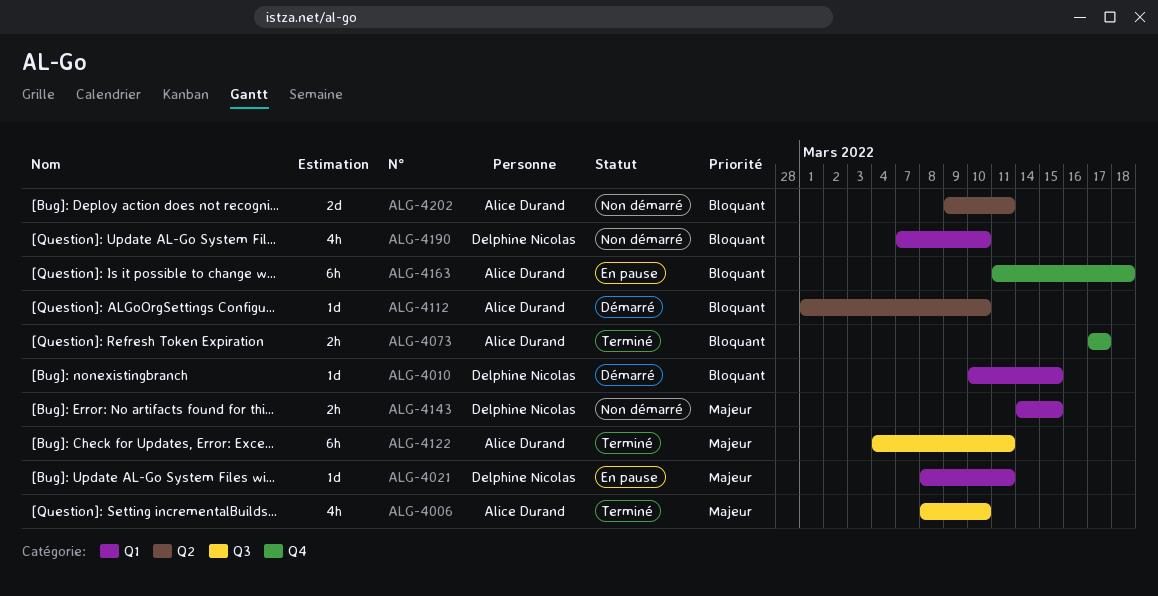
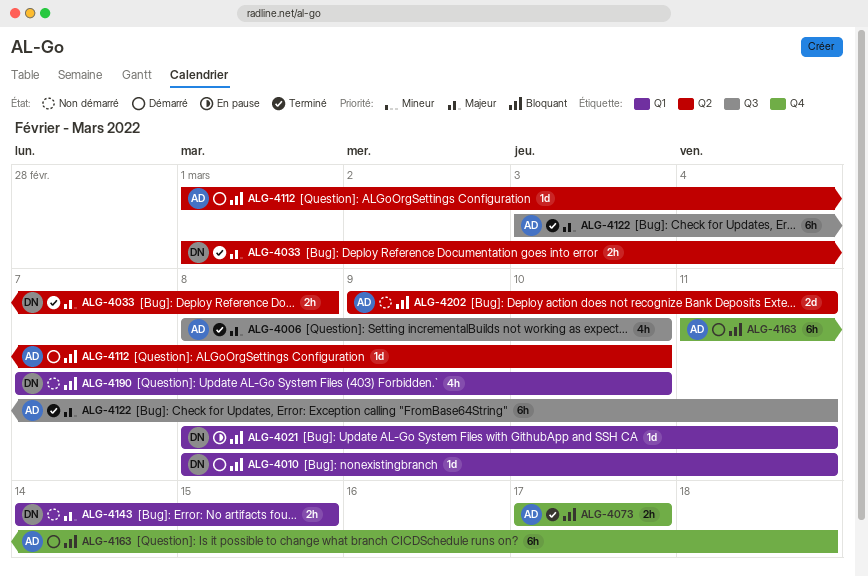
ALG-4010, start: Mar 10 -> Mar 8
ALG-4010, due: Mar 15 -> Mar 11
ALG-4021, priority: Majeur -> Bloquant
ALG-4033: none -> present
ALG-4122, start: Mar 4 -> Mar 3
ALG-4163, status: En pause -> Démarré

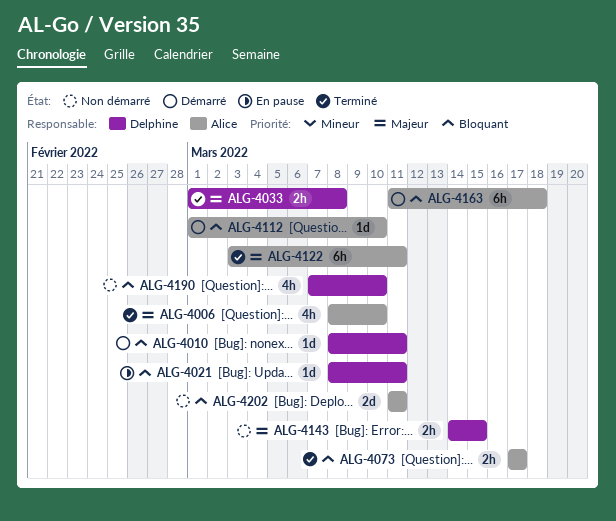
ALG-4202, start: Mar 9 -> Mar 11

